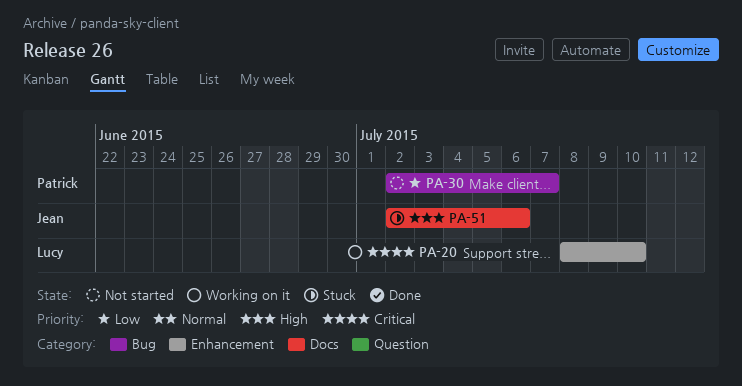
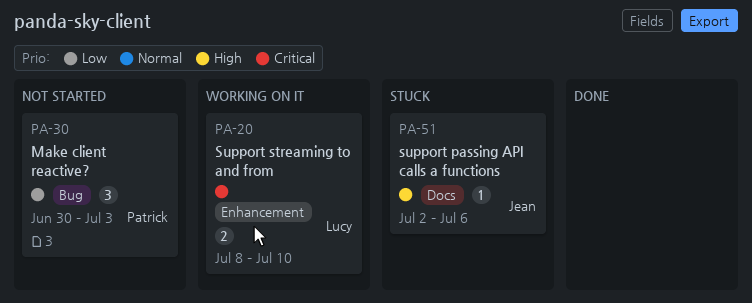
PA-30, start: Jul 2 -> Jun 30
PA-30, due: Jul 7 -> Jul 3

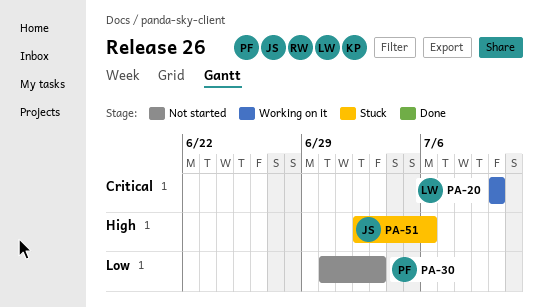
PA-20, start: Jul 8 -> Jul 10

